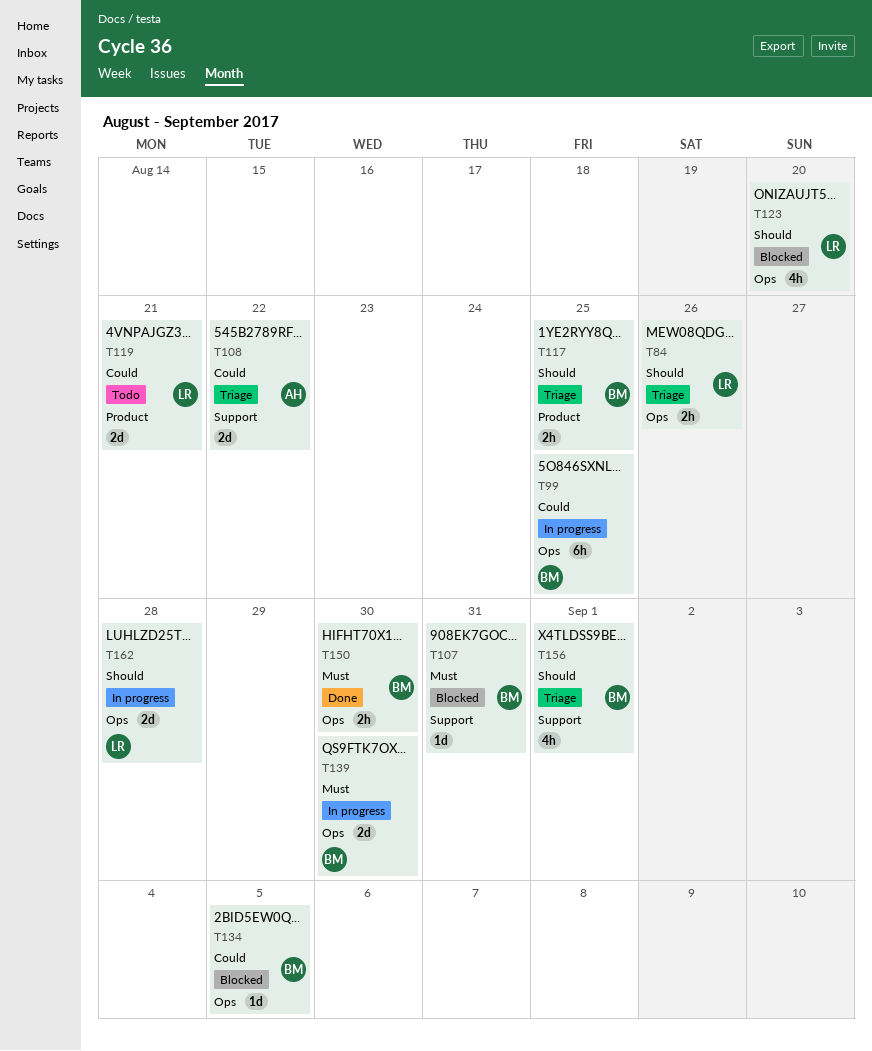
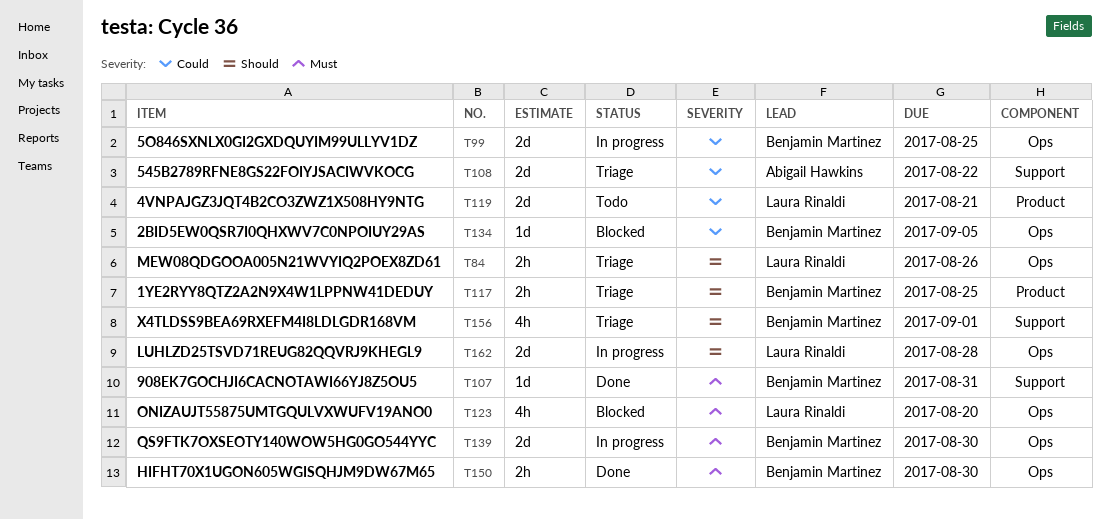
T99, estimate: 6h -> 2d
T107, status: Blocked -> Done
T123, priority: Should -> Must

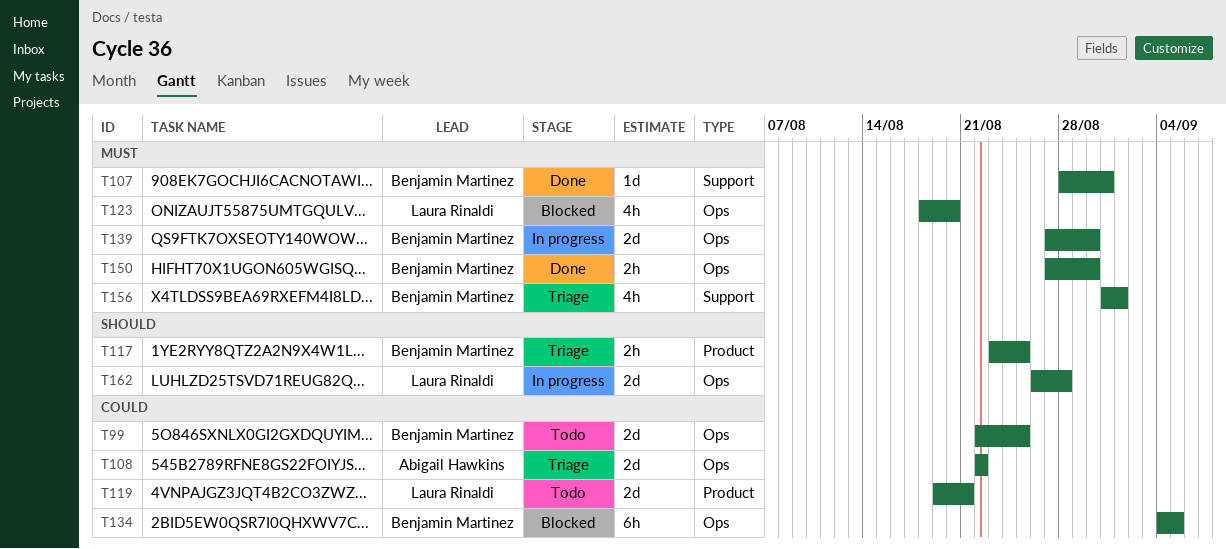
T84: present -> none
T99, status: In progress -> Todo
T108, label: Support -> Ops
T134, estimate: 1d -> 6h
T156, priority: Should -> Must

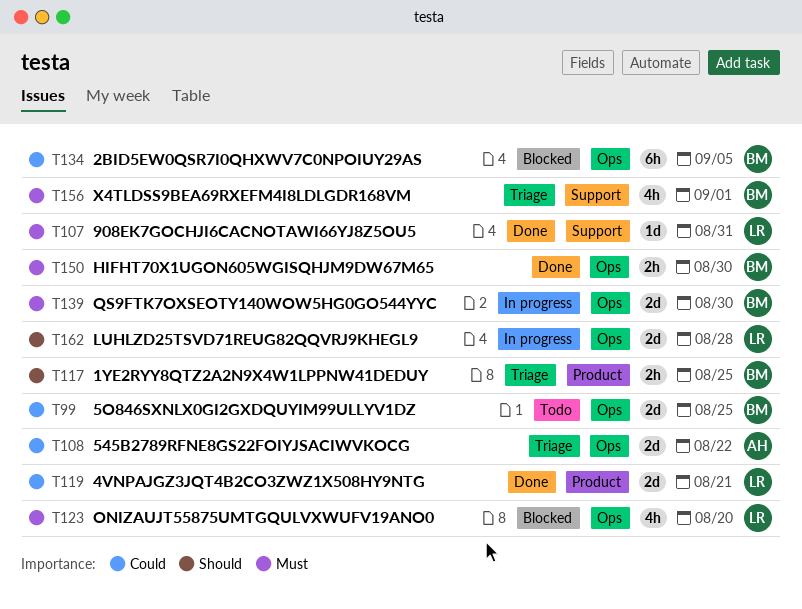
T107, owner: Benjamin Martinez -> Laura Rinaldi
T119, status: Todo -> Done

